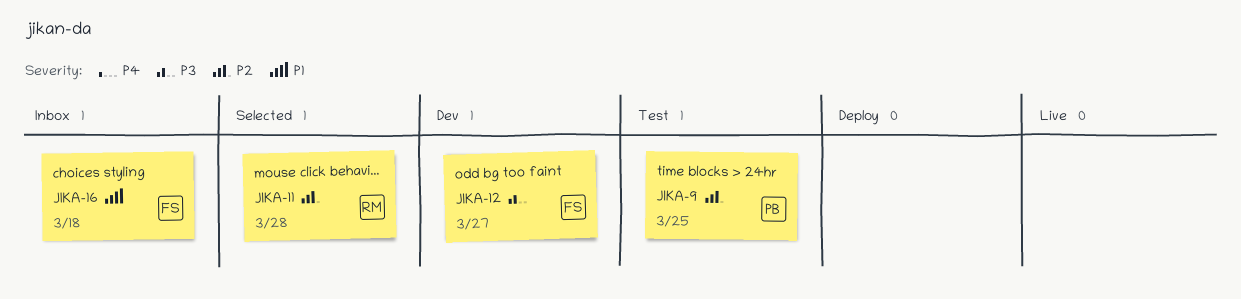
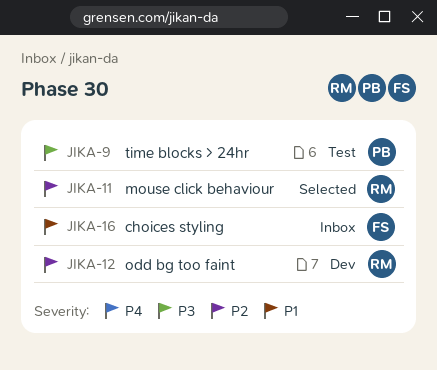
JIKA-9, priority: P2 -> P3
JIKA-12, owner: FS -> RM
JIKA-12, priority: P3 -> P2

